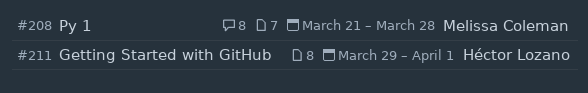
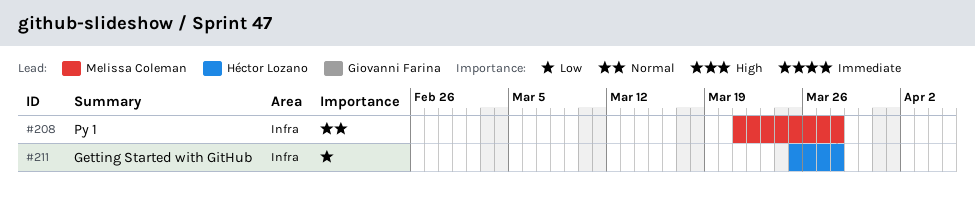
#211, start: Mar 29 -> Mar 25
#211, due: Apr 1 -> Mar 28

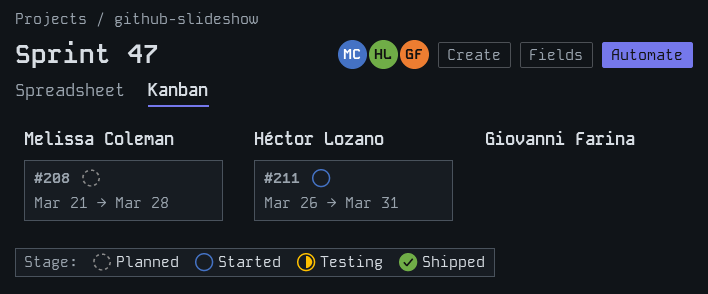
#211, start: Mar 25 -> Mar 26
#211, due: Mar 28 -> Mar 31

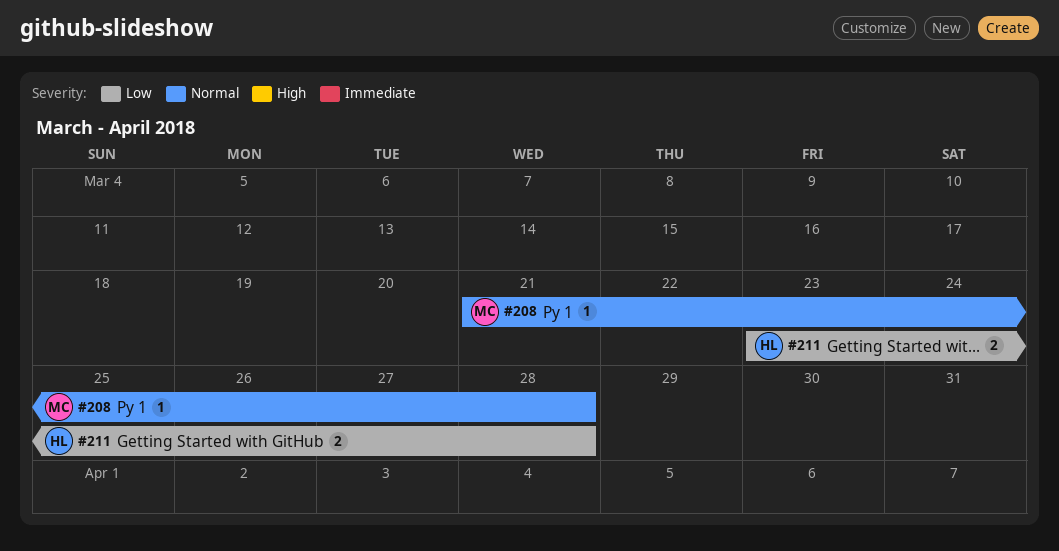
#211, start: Mar 26 -> Mar 23
#211, due: Mar 31 -> Mar 28

